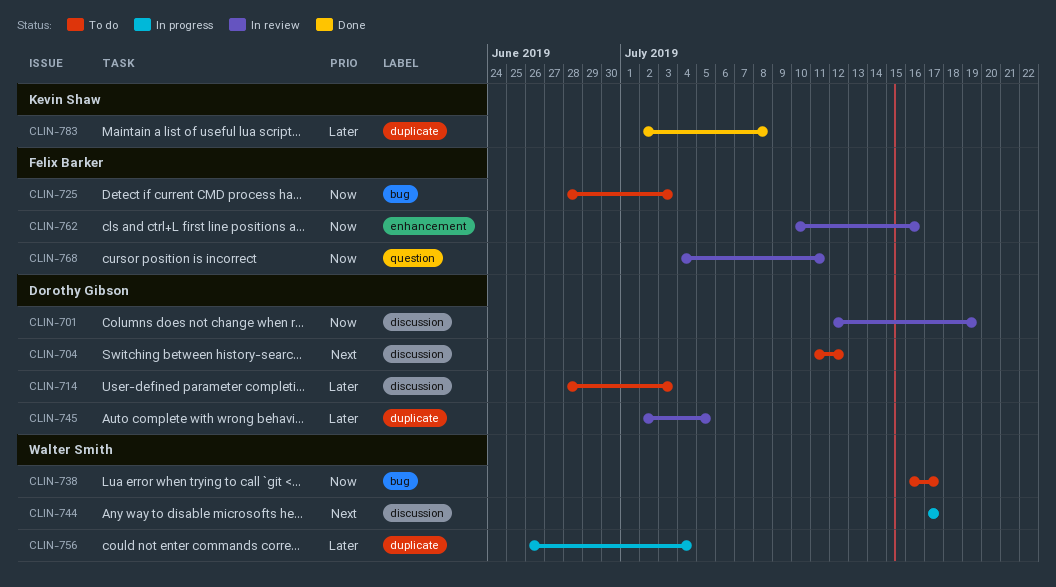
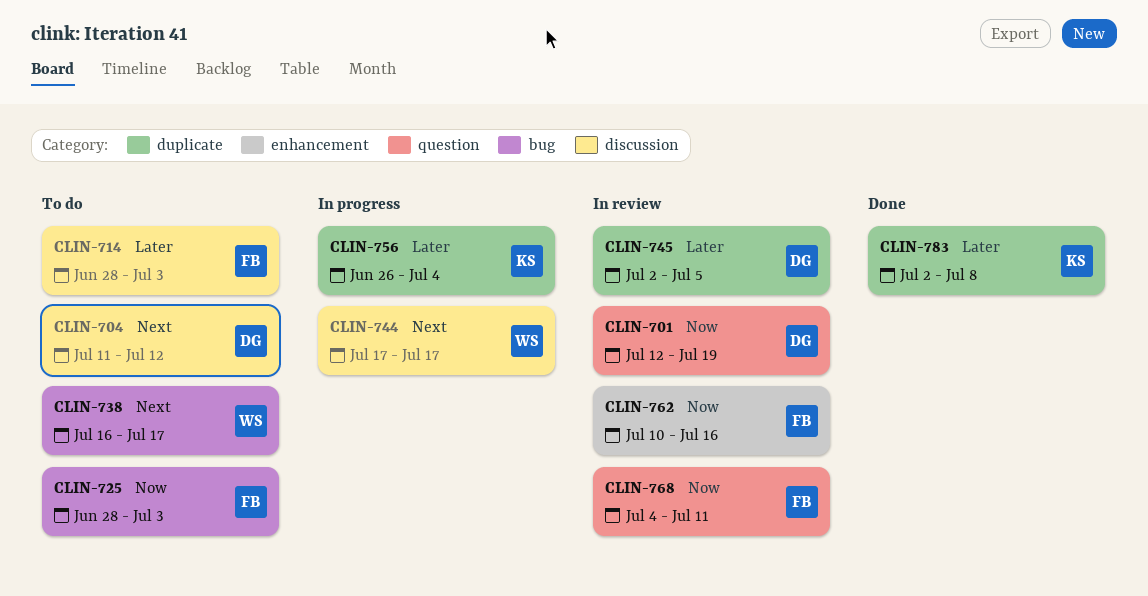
CLIN-701, label: discussion -> question
CLIN-714, owner: Dorothy Gibson -> Felix Barker
CLIN-738, priority: Now -> Next
CLIN-756, owner: Walter Smith -> Kevin Shaw

